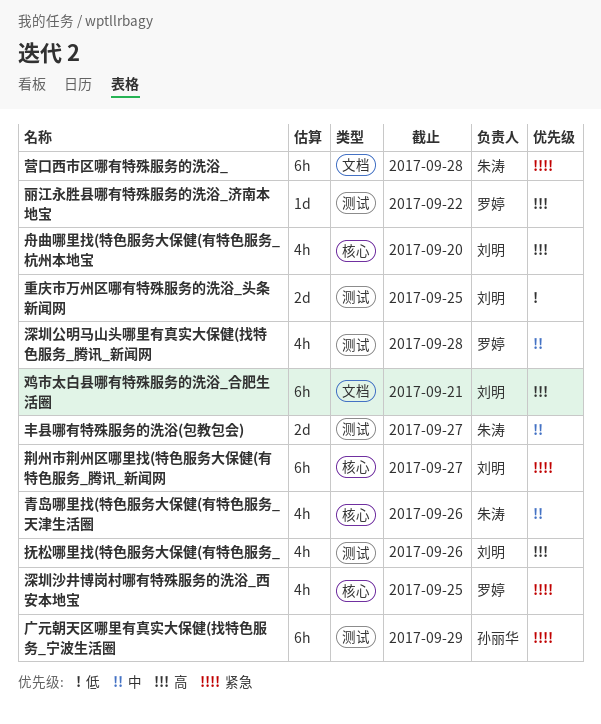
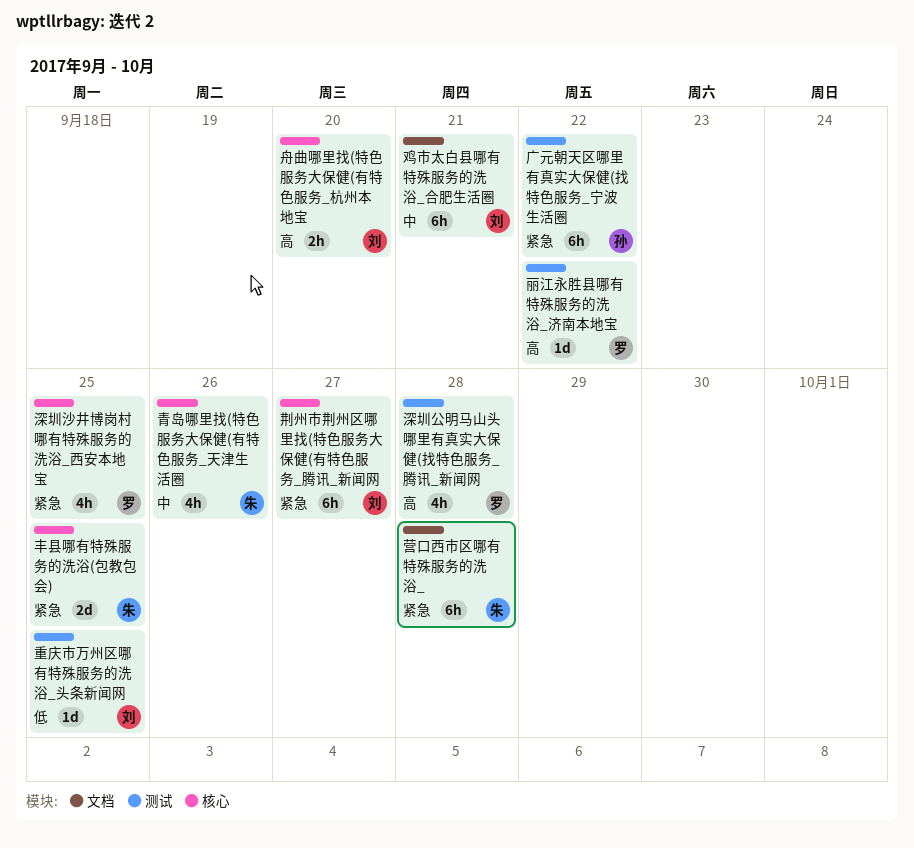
丰县哪有特殊服务的洗浴(包教包会), priority: 中 -> 紧急
丰县哪有特殊服务的洗浴(包教包会), label: 测试 -> 核心
丰县哪有特殊服务的洗浴(包教包会), due: Sep 27 -> Sep 25
广元朝天区哪里有真实大保健(找特色服务_宁波生活圈, due: Sep 29 -> Sep 22
抚松哪里找(特色服务大保健(有特色服务_: present -> none
深圳公明马山头哪里有真实大保健(找特色服务_腾讯_新闻网, priority: 中 -> 高
舟曲哪里找(特色服务大保健(有特色服务_杭州本地宝, estimate: 4h -> 2h
重庆市万州区哪有特殊服务的洗浴_头条新闻网, estimate: 2d -> 1d
鸡市太白县哪有特殊服务的洗浴_合肥生活圈, priority: 高 -> 中

